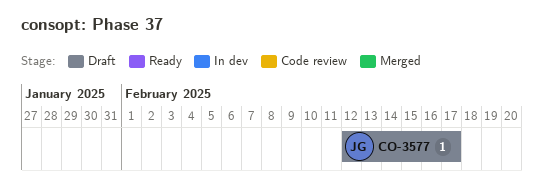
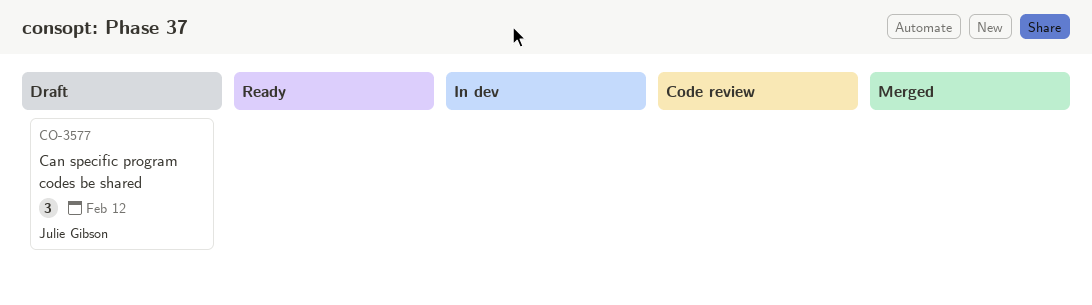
CO-3577, estimate: 1 -> 3
CO-3577, due: Feb 17 -> Feb 12

